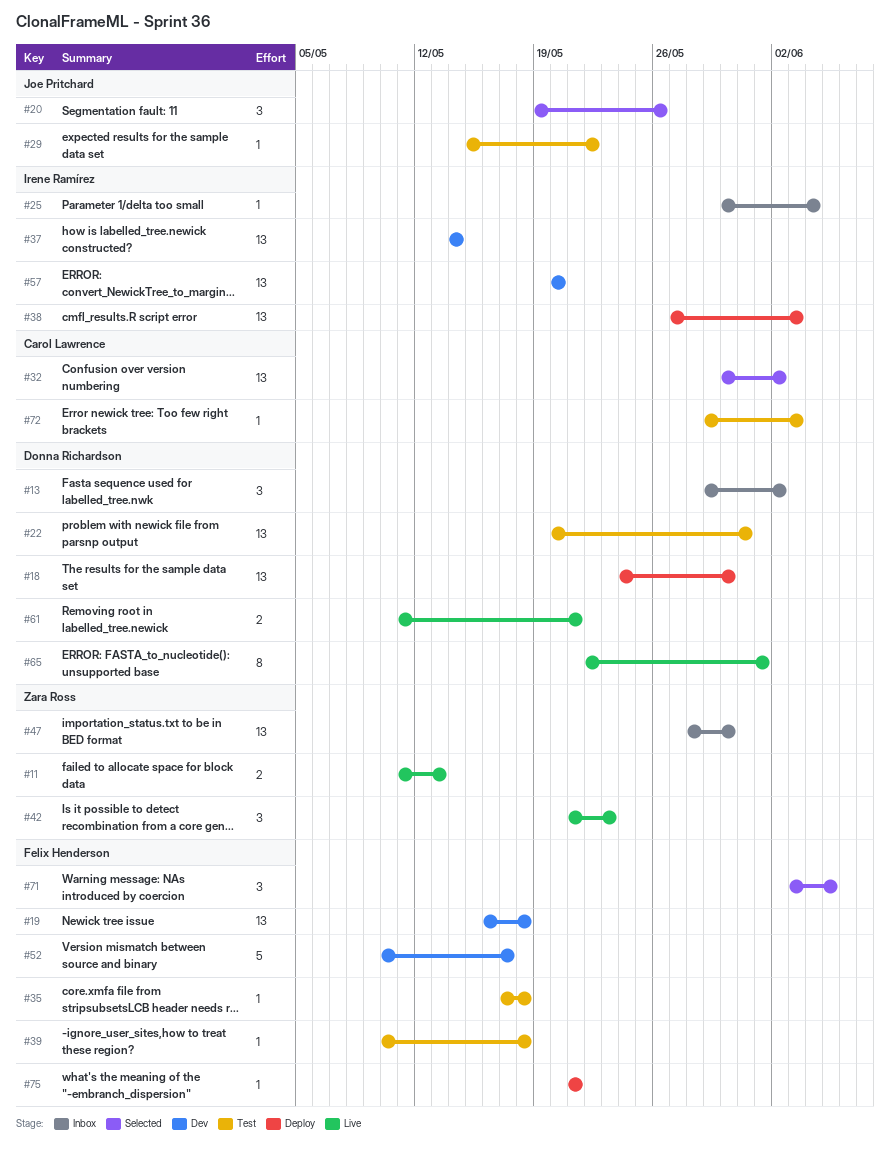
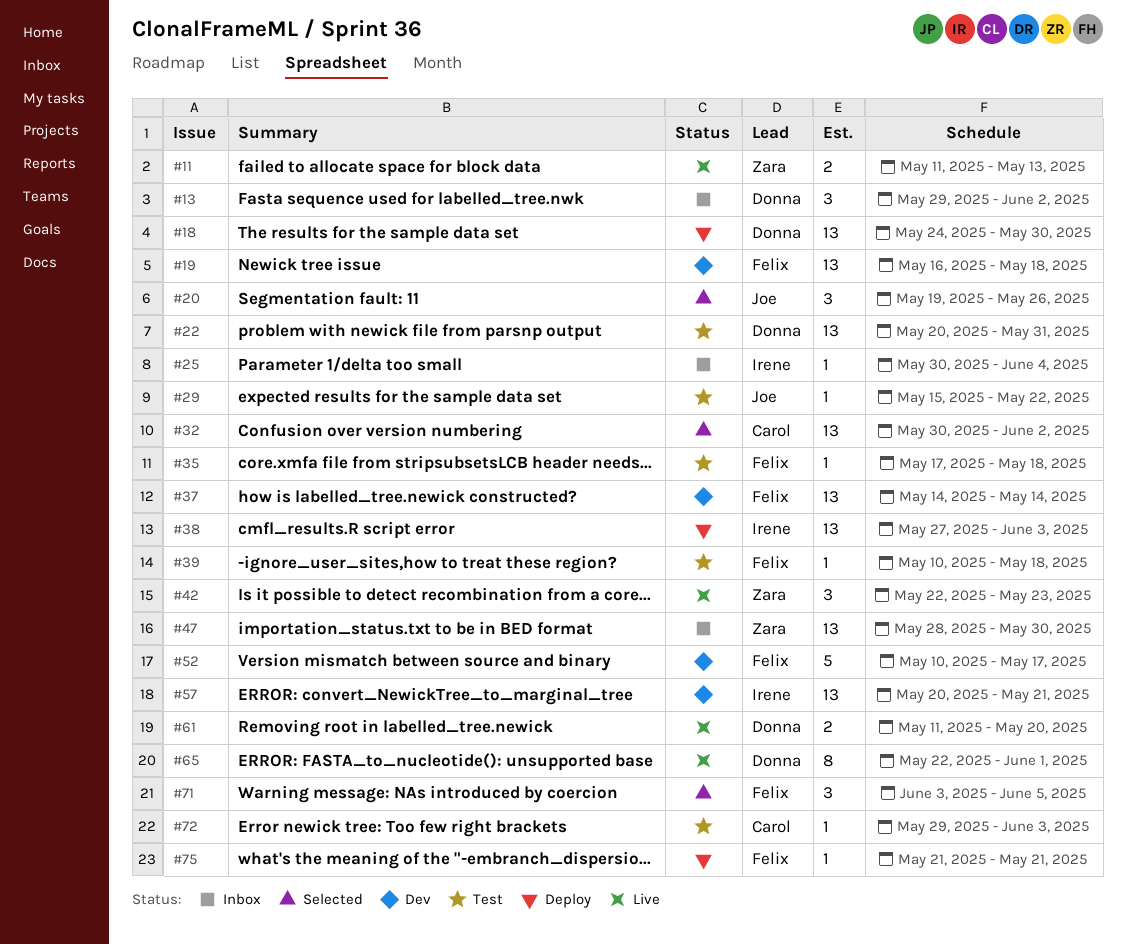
#37, owner: Irene Ramírez -> Felix Henderson
#42, start: May 21 -> May 22
#57, due: May 20 -> May 21
#61, due: May 21 -> May 20

